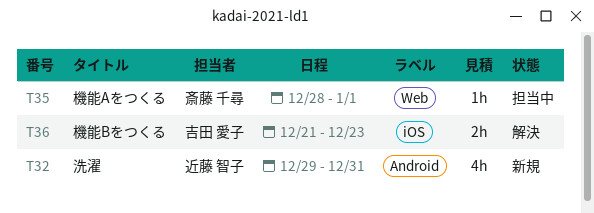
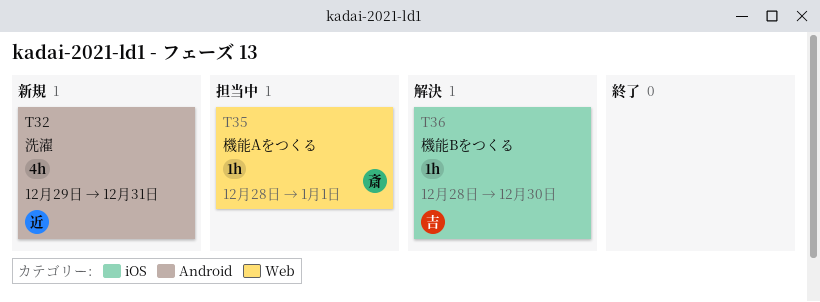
T36, estimate: 2h -> 1h
T36, start: Dec 21 -> Dec 28
T36, due: Dec 23 -> Dec 30

